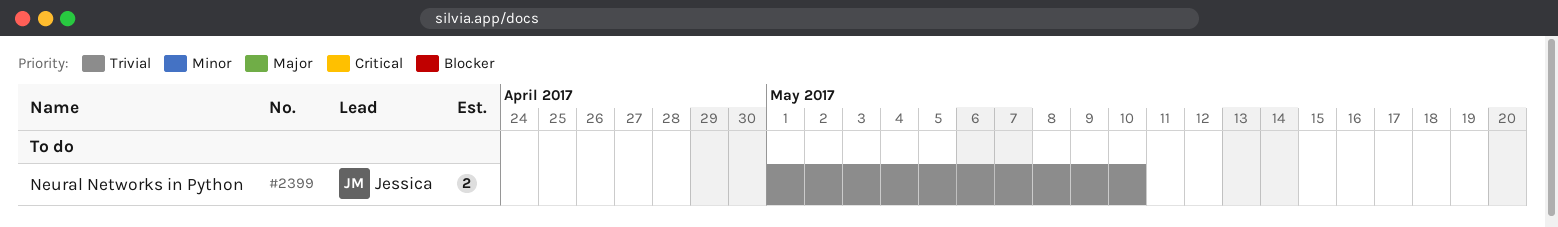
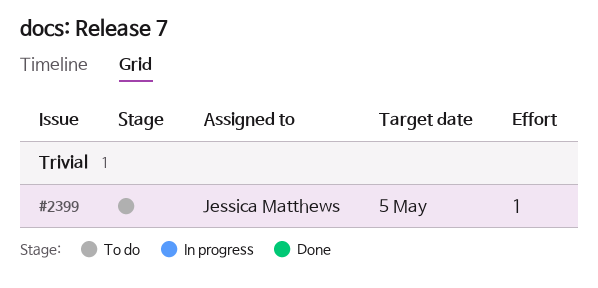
#2399, estimate: 2 -> 1
#2399, due: May 10 -> May 5

